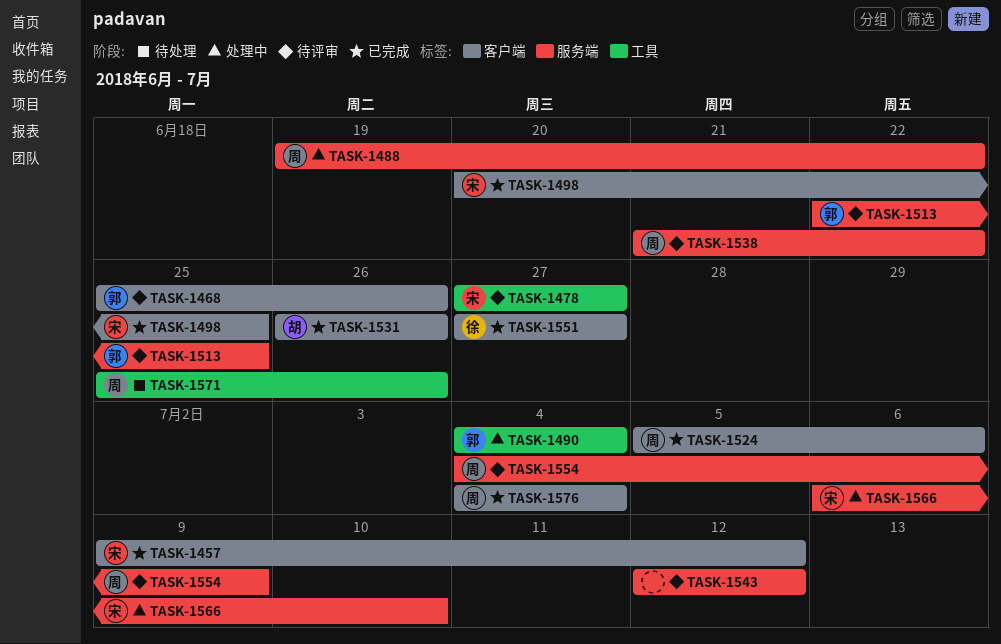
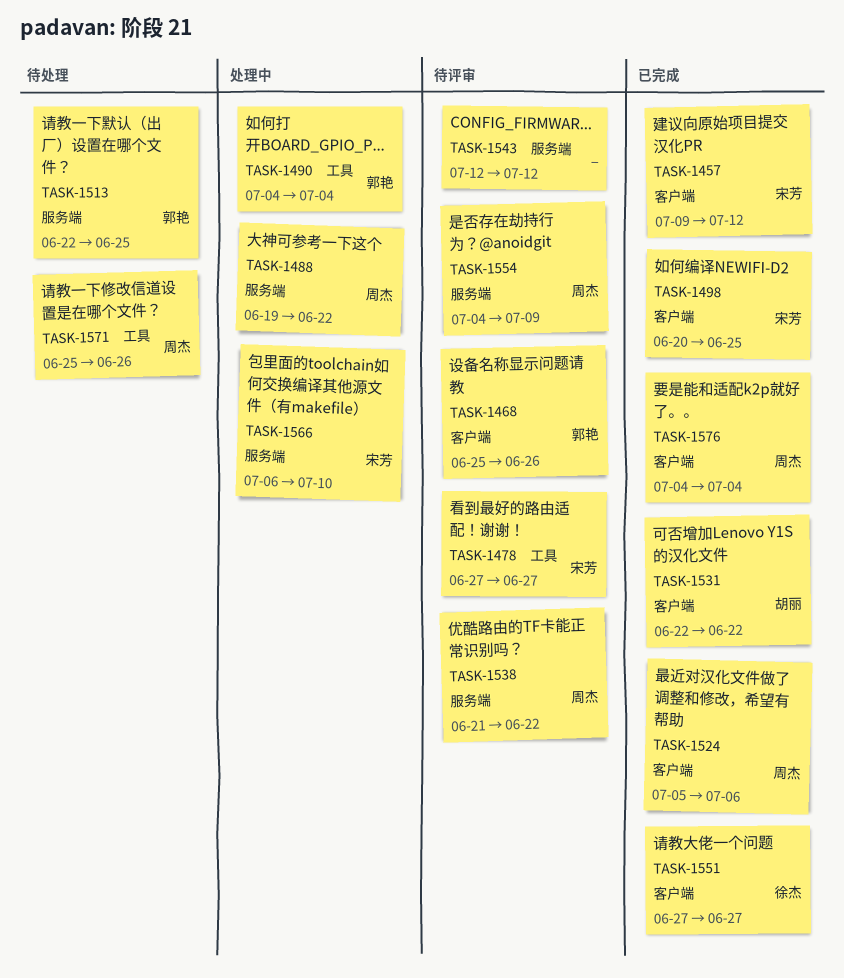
TASK-1513, status: 待评审 -> 待处理
TASK-1531, start: Jun 26 -> Jun 22
TASK-1531, due: Jun 26 -> Jun 22

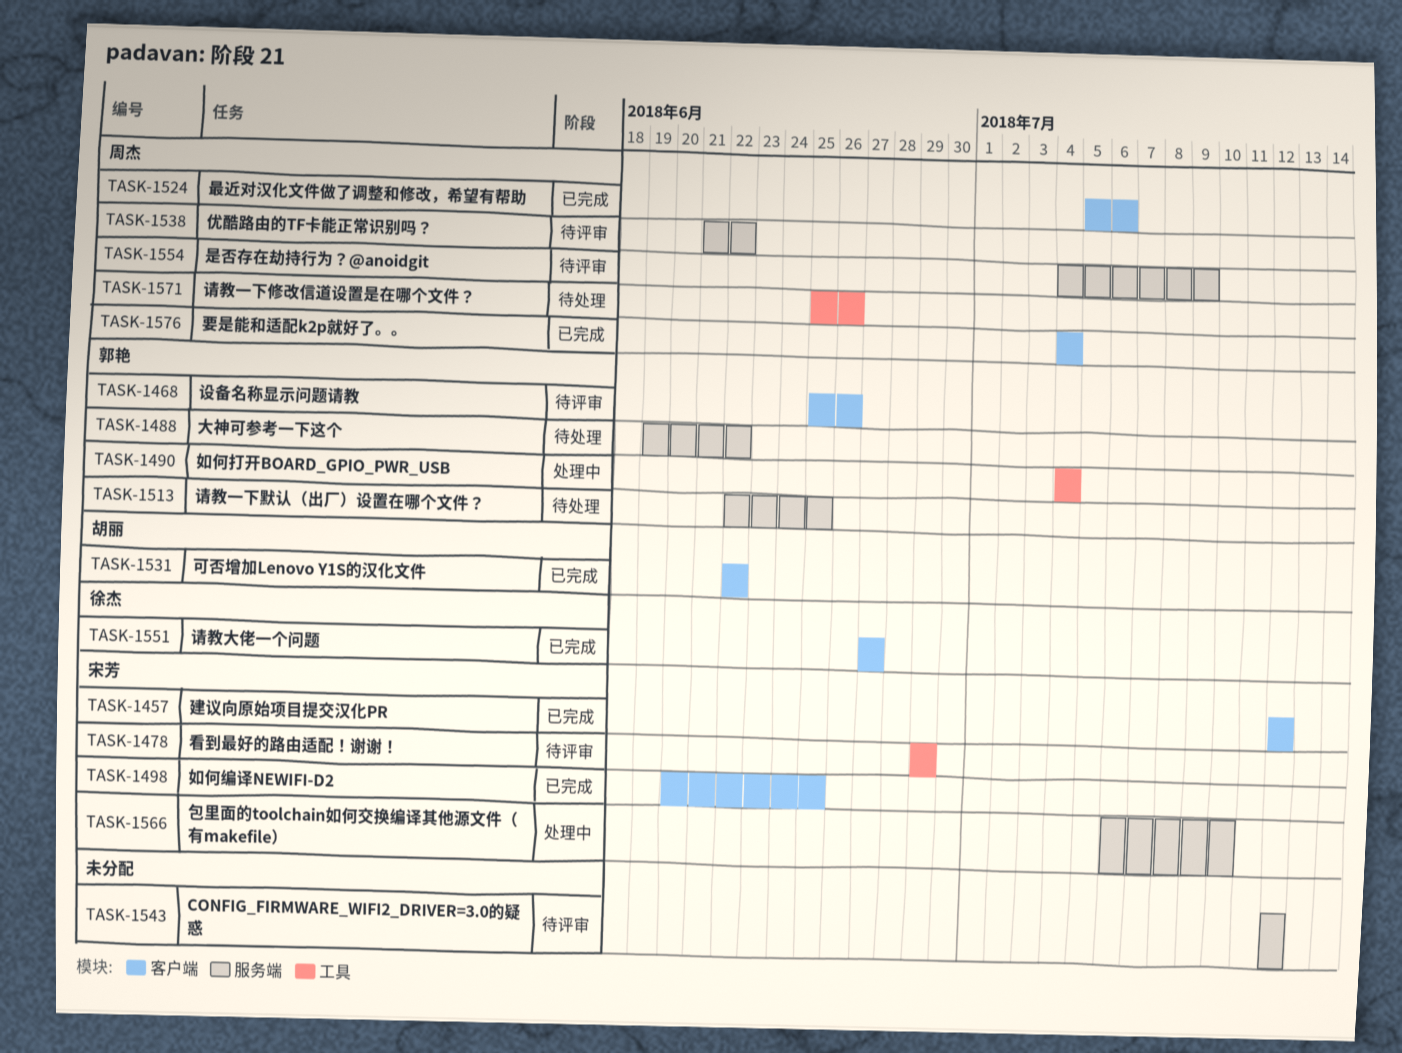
TASK-1457, start: Jul 9 -> Jul 12
TASK-1478, start: Jun 27 -> Jun 29
TASK-1478, due: Jun 27 -> Jun 29
TASK-1488, status: 处理中 -> 待处理
TASK-1488, owner: 周杰 -> 郭艳

